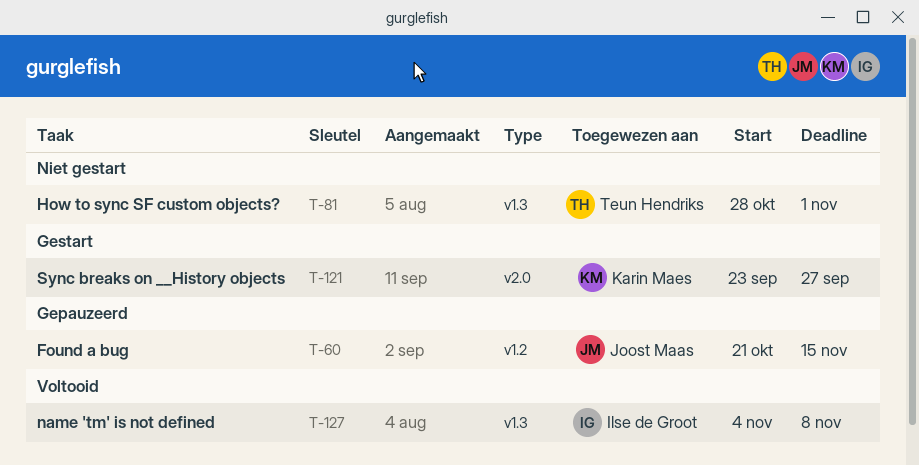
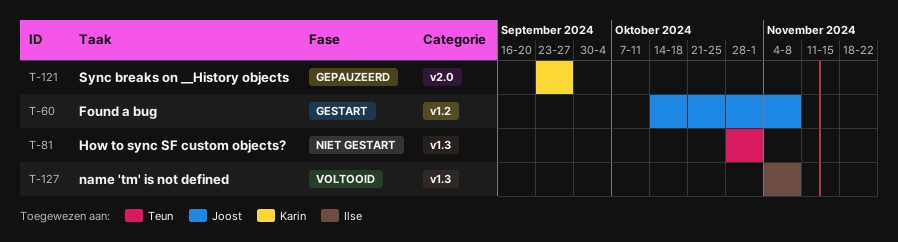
T-60, status: Gepauzeerd -> Gestart
T-60, start: Oct 21 -> Oct 14
T-60, due: Nov 15 -> Nov 8
T-121, status: Gestart -> Gepauzeerd

